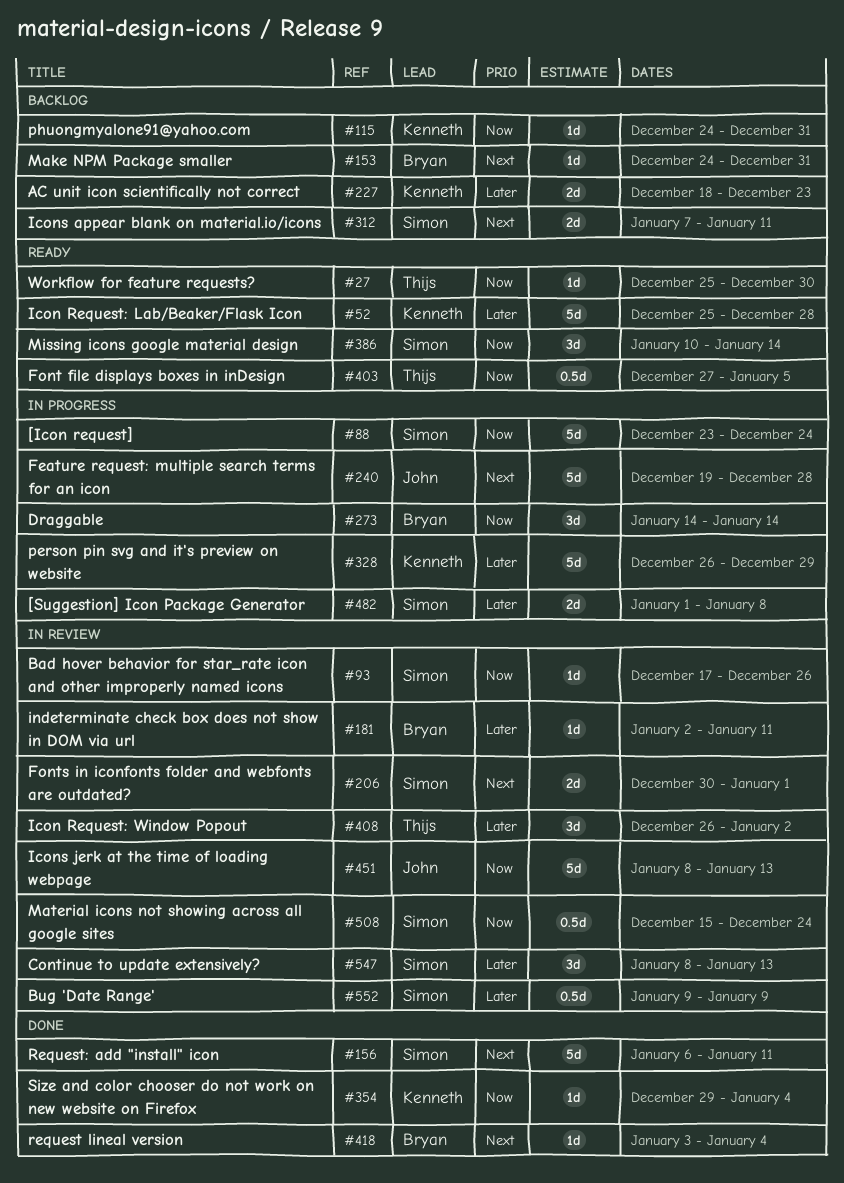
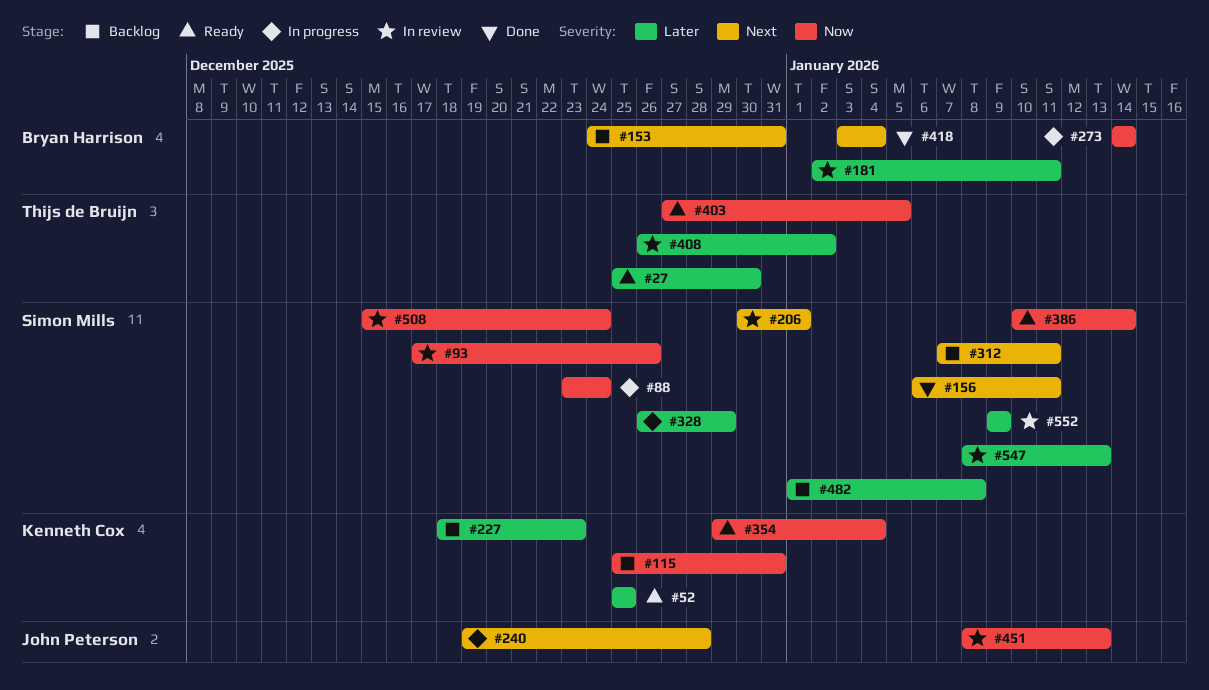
#27, priority: Now -> Later
#52, due: Dec 28 -> Dec 25
#115, start: Dec 24 -> Dec 25
#328, owner: Kenneth Cox -> Simon Mills
#354, status: Done -> Ready
#482, status: In progress -> Backlog

